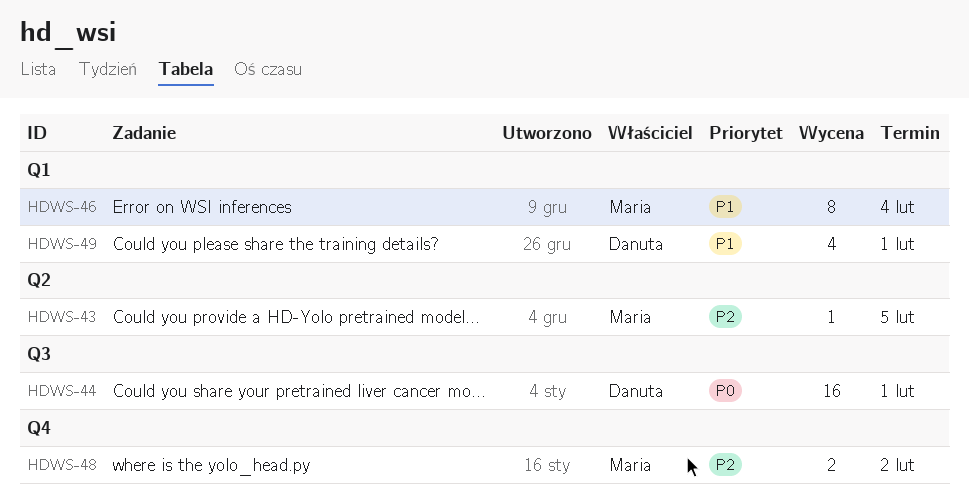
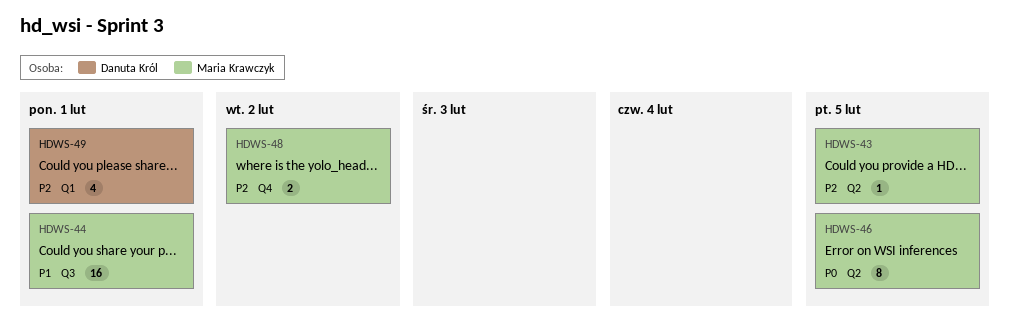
HDWS-44, owner: Danuta Król -> Maria Krawczyk
HDWS-44, priority: P0 -> P1
HDWS-46, priority: P1 -> P0
HDWS-46, label: Q1 -> Q2
HDWS-46, due: Feb 4 -> Feb 5
HDWS-49, priority: P1 -> P2

